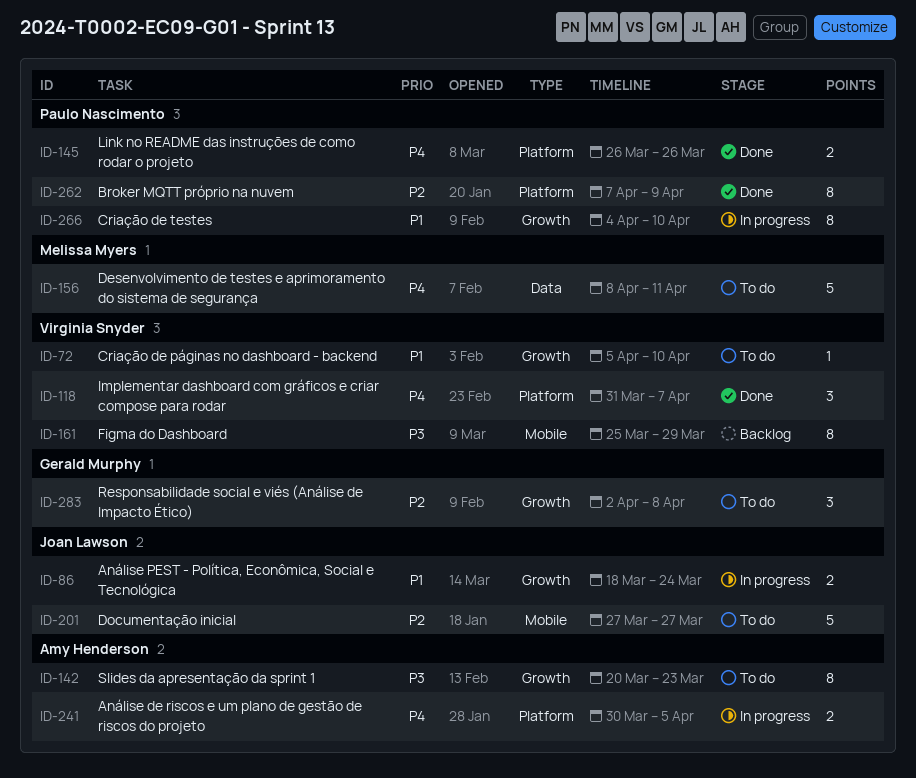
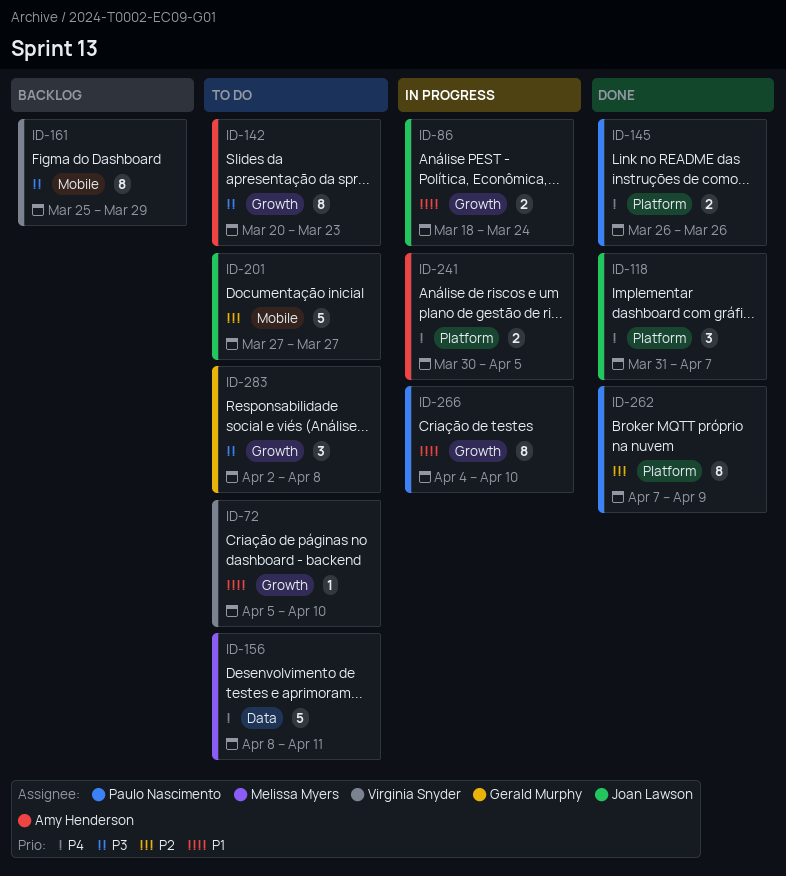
ID-118, owner: Virginia Snyder -> Joan Lawson
ID-283, priority: P2 -> P3

